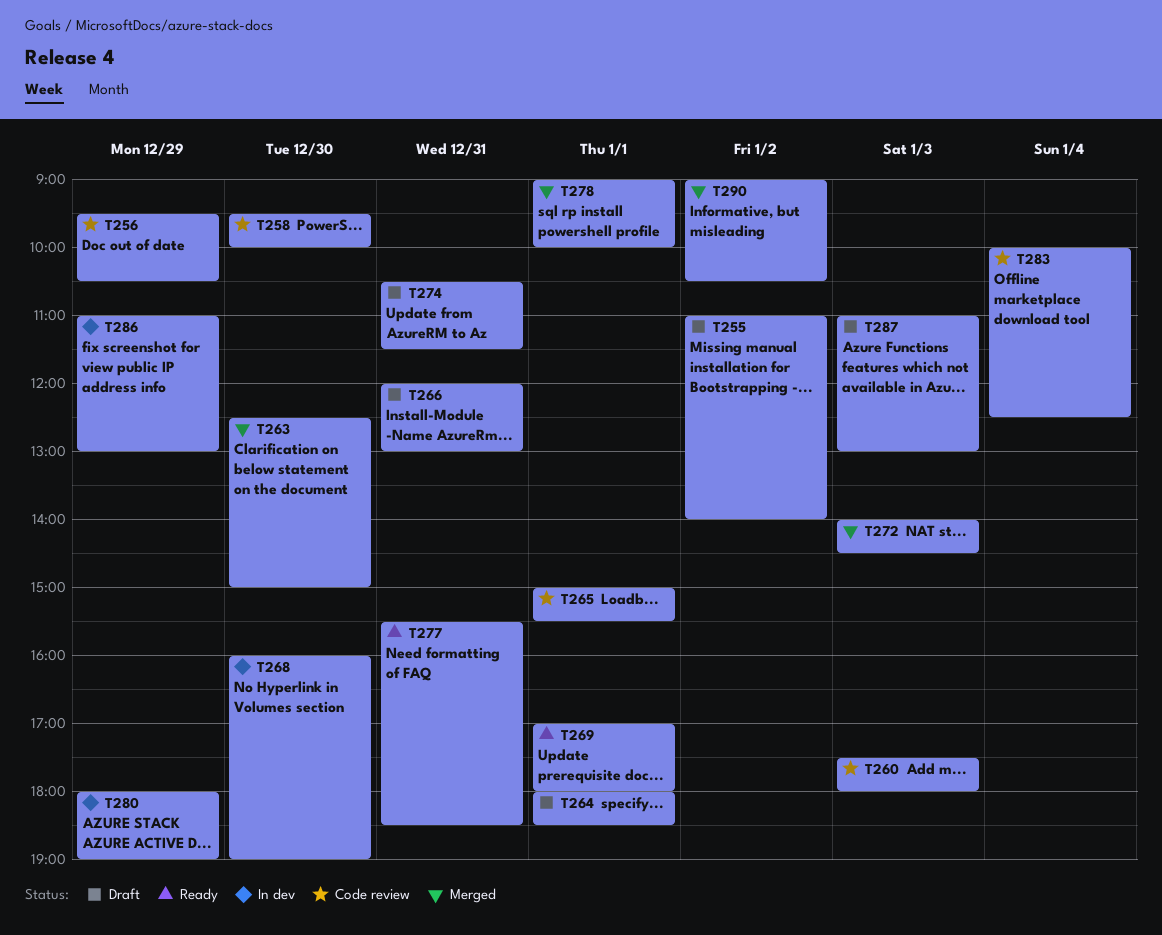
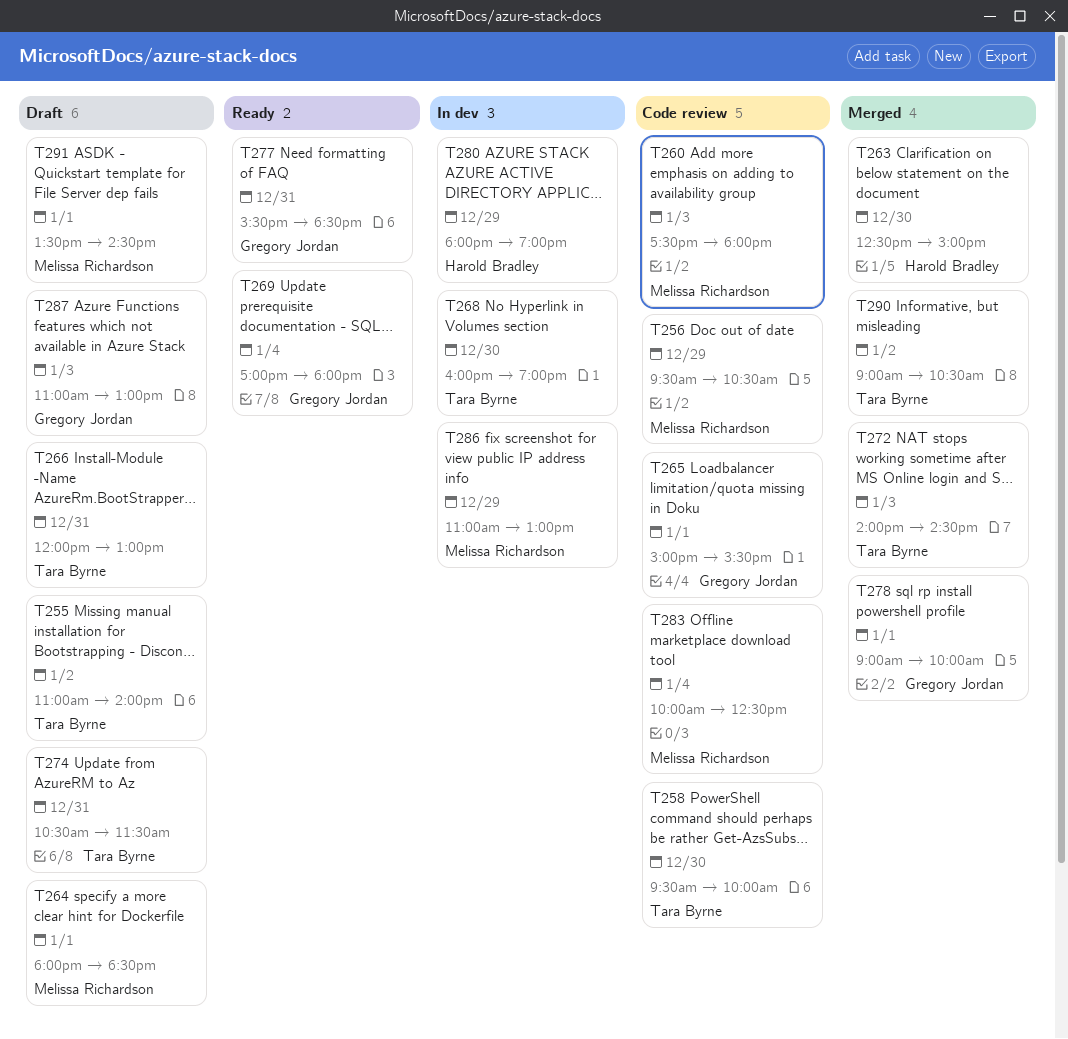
T269, day: Jan 1 -> Jan 4
T291: none -> present

